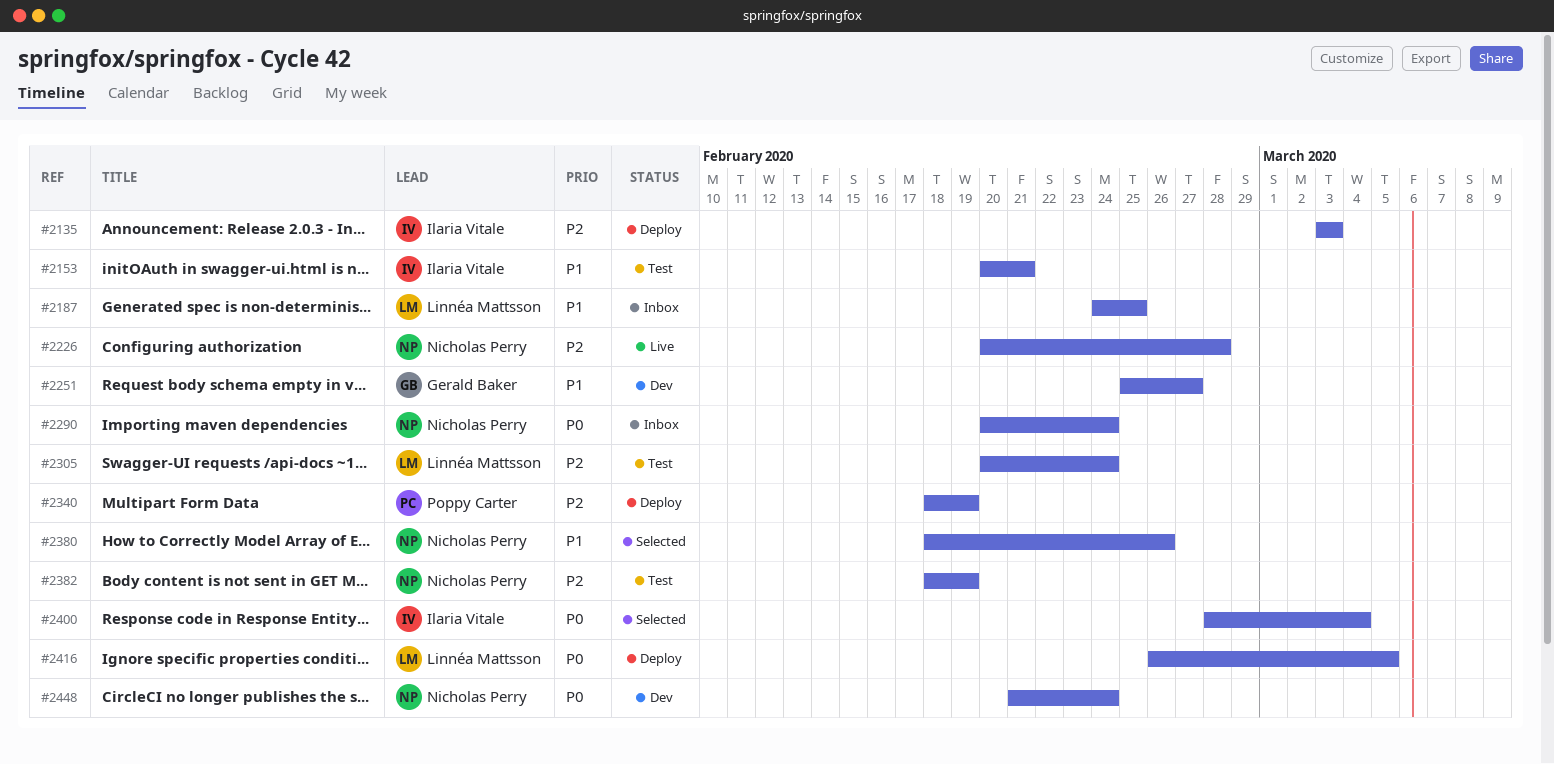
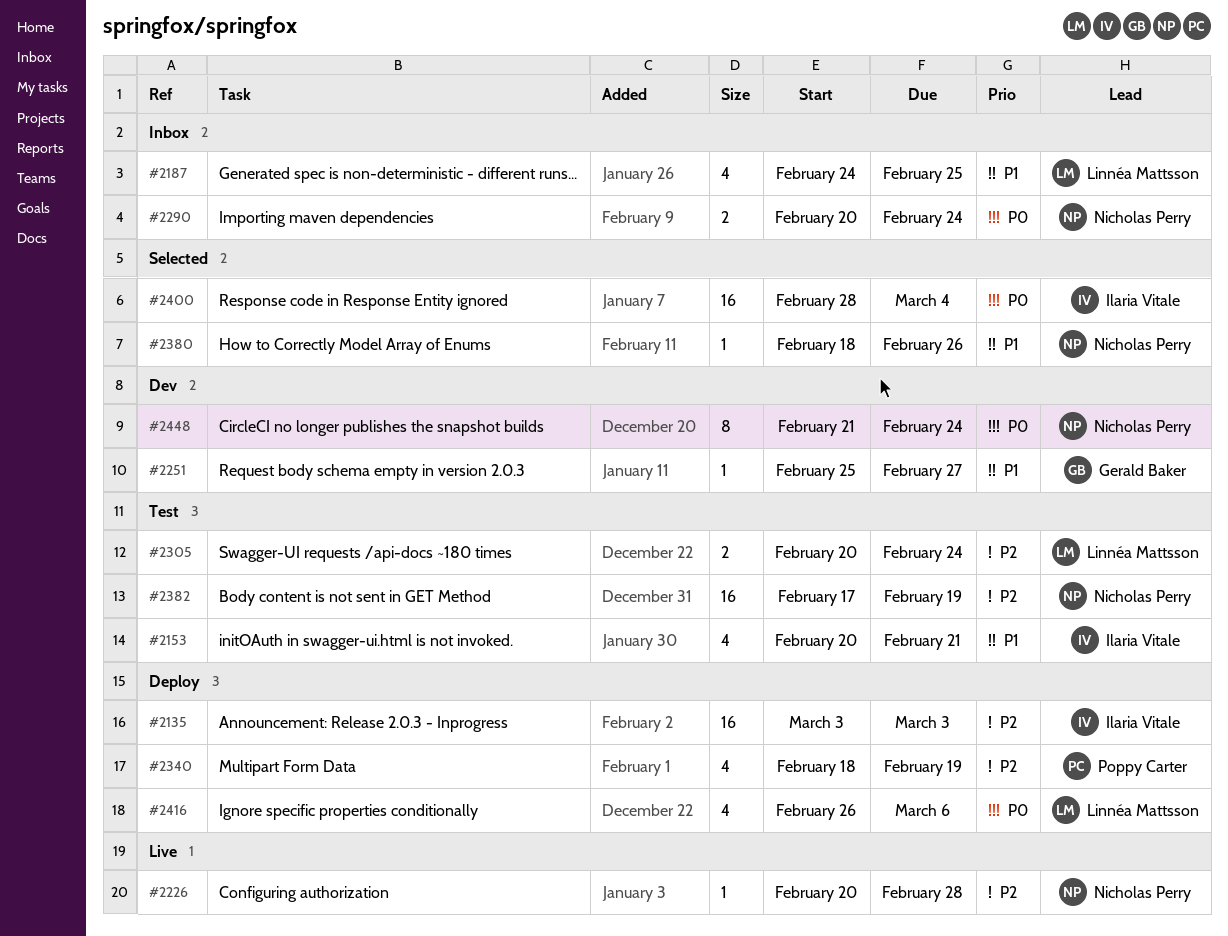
#2382, start: Feb 18 -> Feb 17
#2416, due: Mar 5 -> Mar 6

